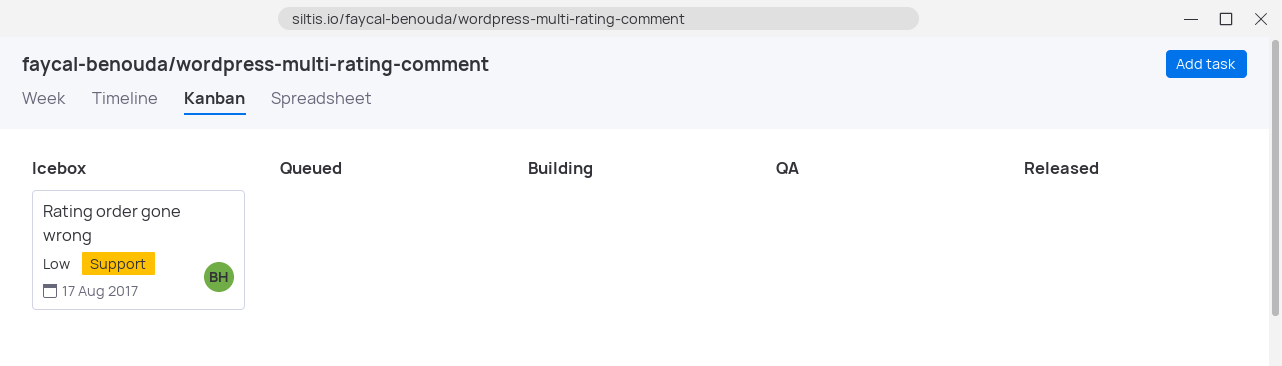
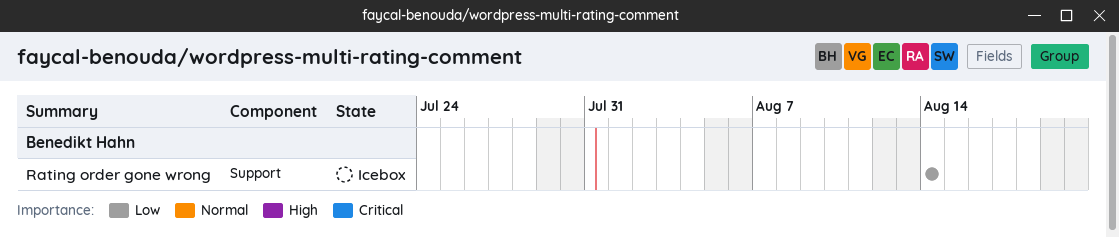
Rating order gone wrong, due: Aug 17 -> Aug 14

